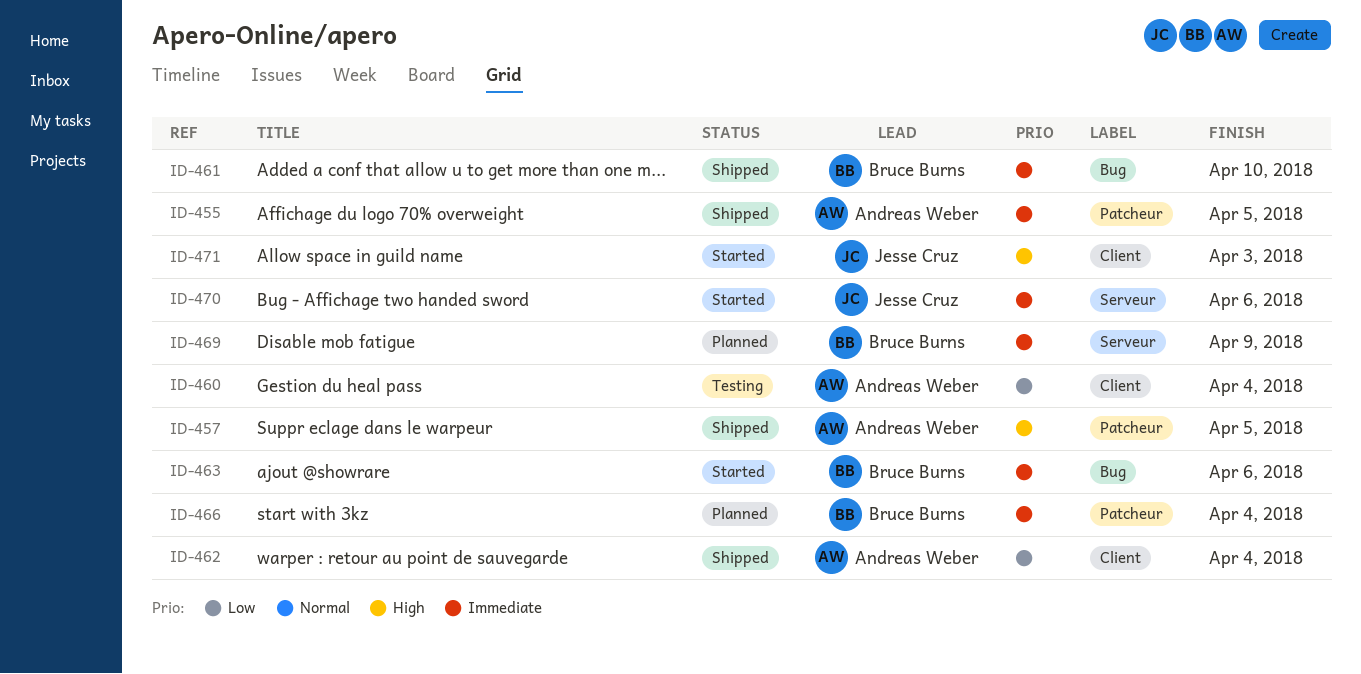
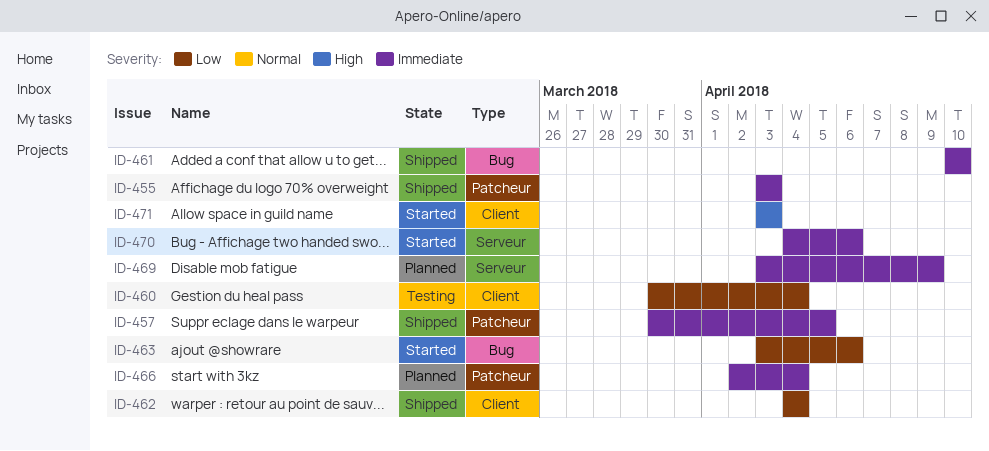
ID-455, due: Apr 5 -> Apr 3
ID-457, priority: High -> Immediate
ID-463, priority: Immediate -> Low

